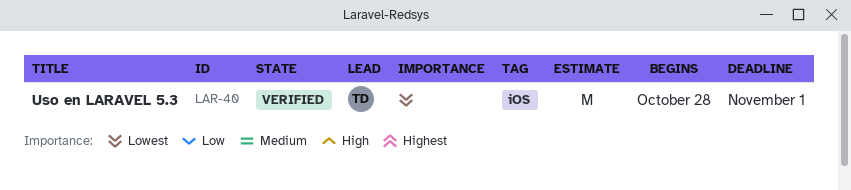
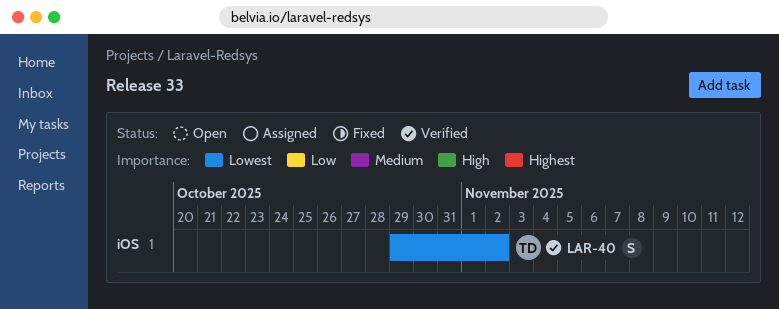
LAR-40, estimate: M -> S
LAR-40, start: Oct 28 -> Oct 29
LAR-40, due: Nov 1 -> Nov 2

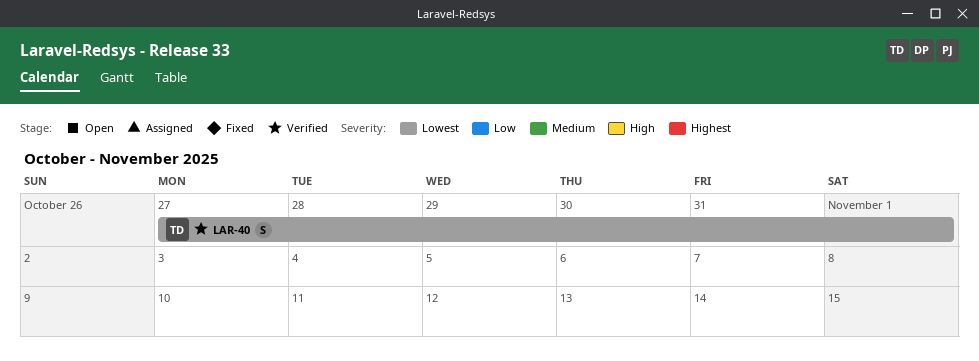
LAR-40, start: Oct 29 -> Oct 27
LAR-40, due: Nov 2 -> Nov 1

